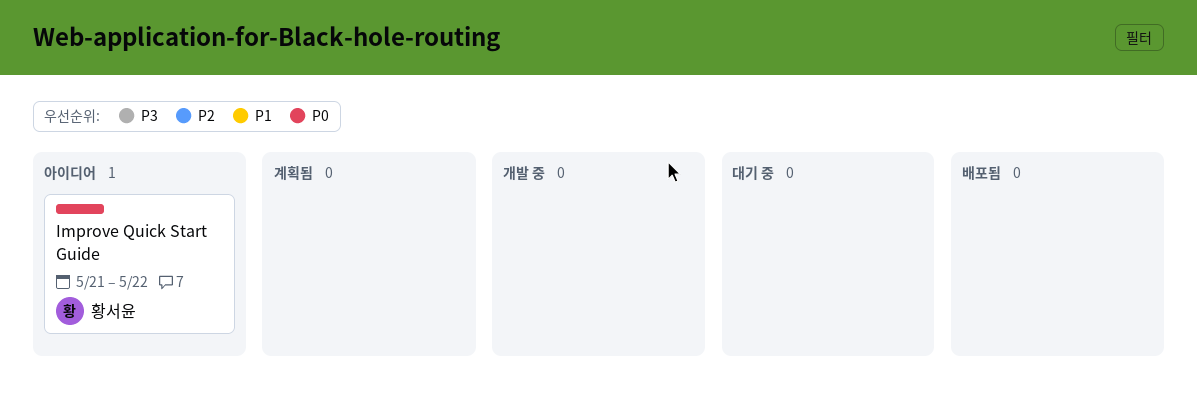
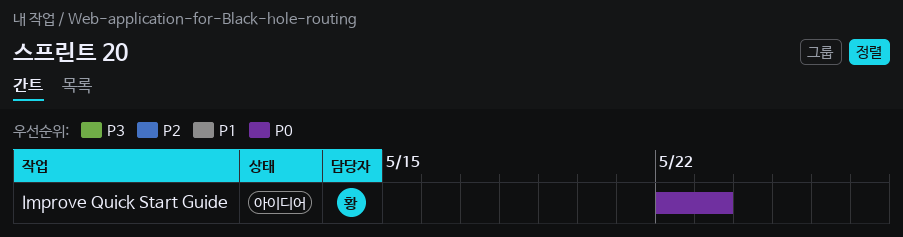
Improve Quick Start Guide, start: May 21 -> May 22
Improve Quick Start Guide, due: May 22 -> May 23

